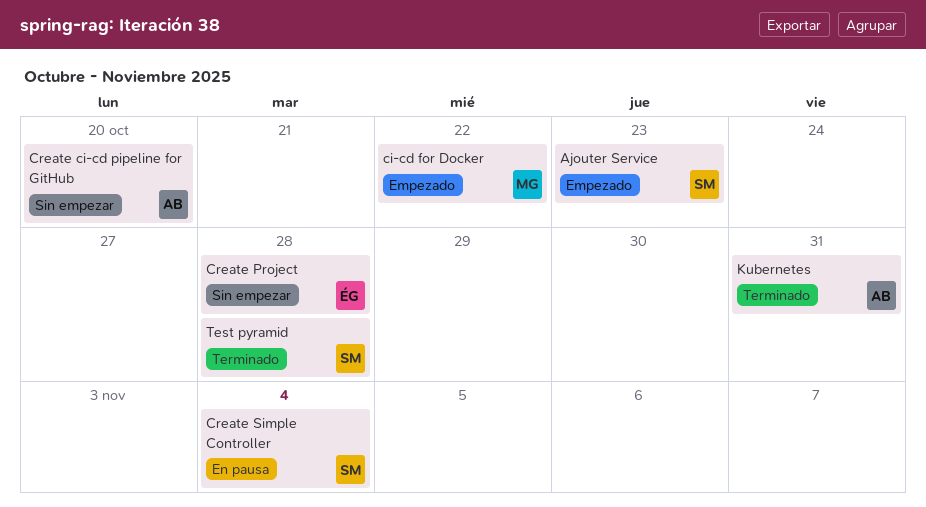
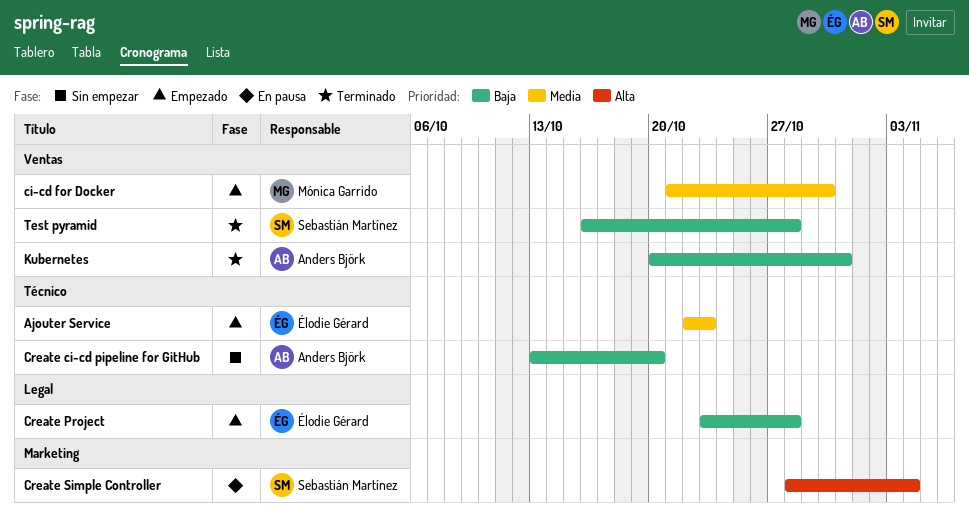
Ajouter Service, owner: Sebastián Martínez -> Élodie Gérard
ci-cd for Docker, due: Oct 22 -> Oct 30
Create Project, status: Sin empezar -> Empezado

